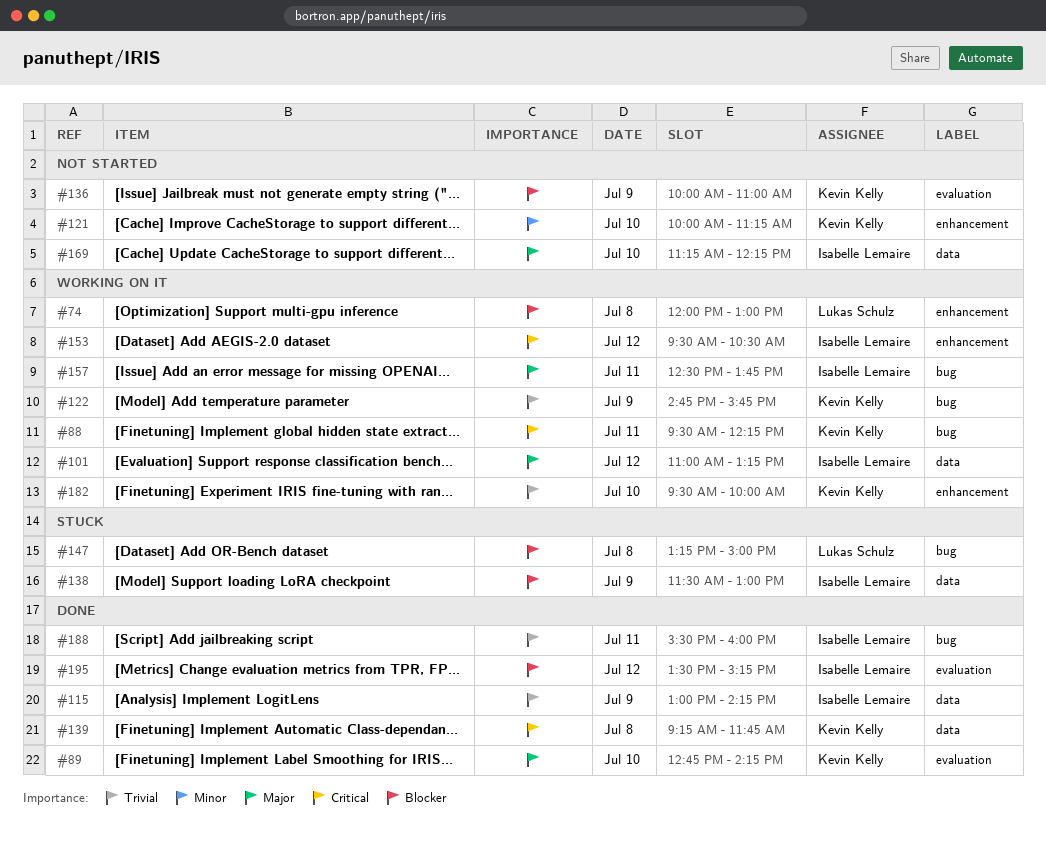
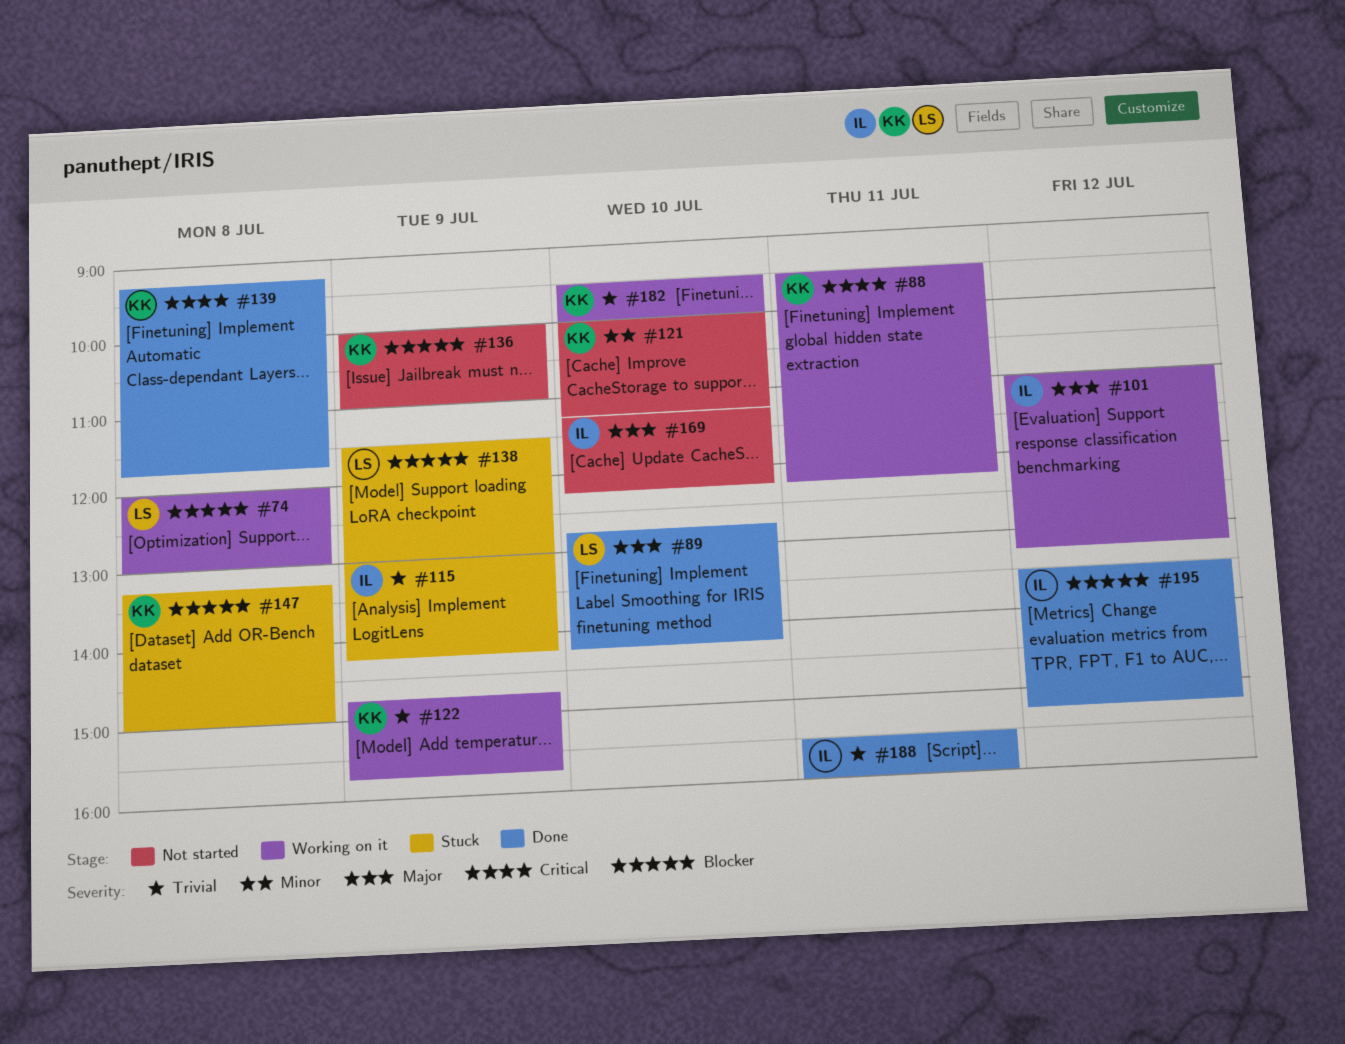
#89, owner: Kevin Kelly -> Lukas Schulz
#115, status: Done -> Stuck
#138, owner: Isabelle Lemaire -> Lukas Schulz
#147, owner: Lukas Schulz -> Kevin Kelly
#153: present -> none
#157: present -> none

